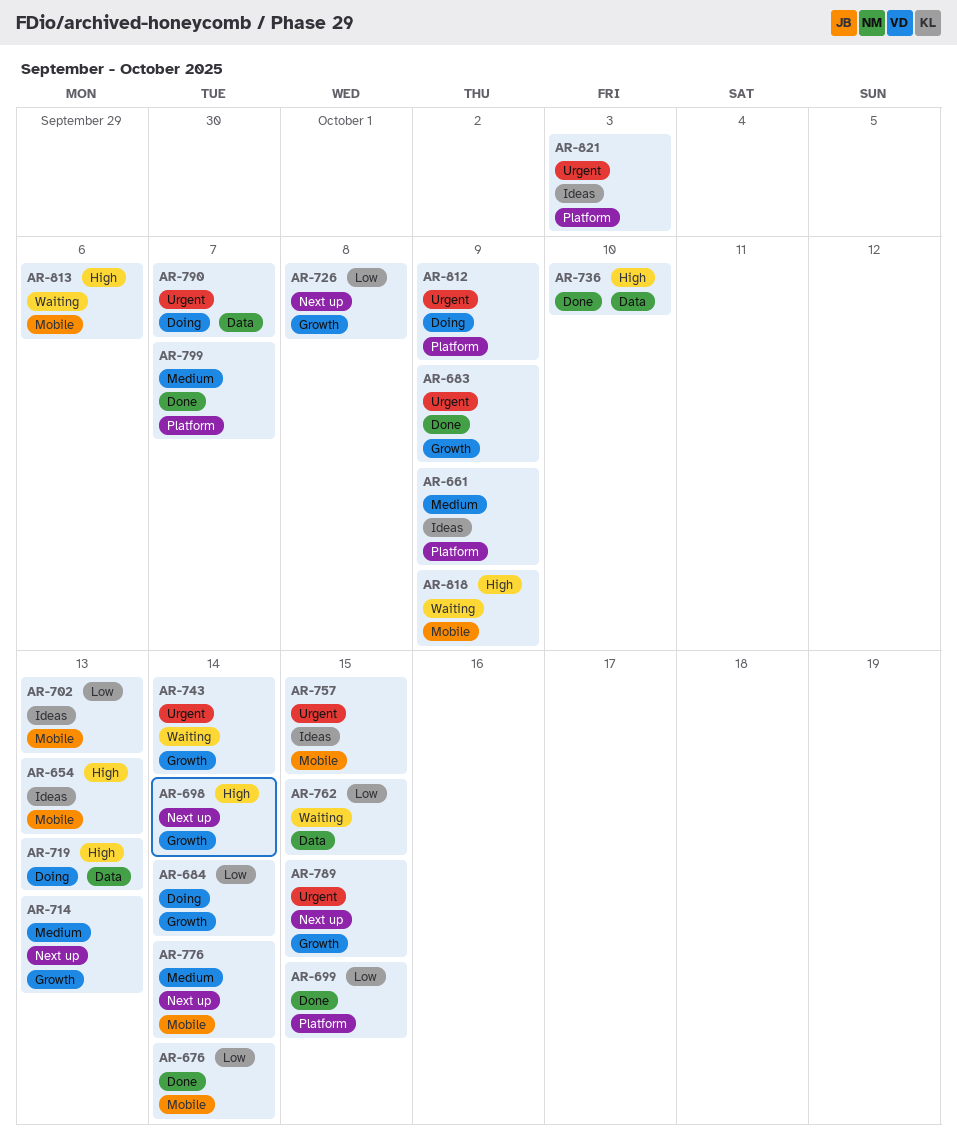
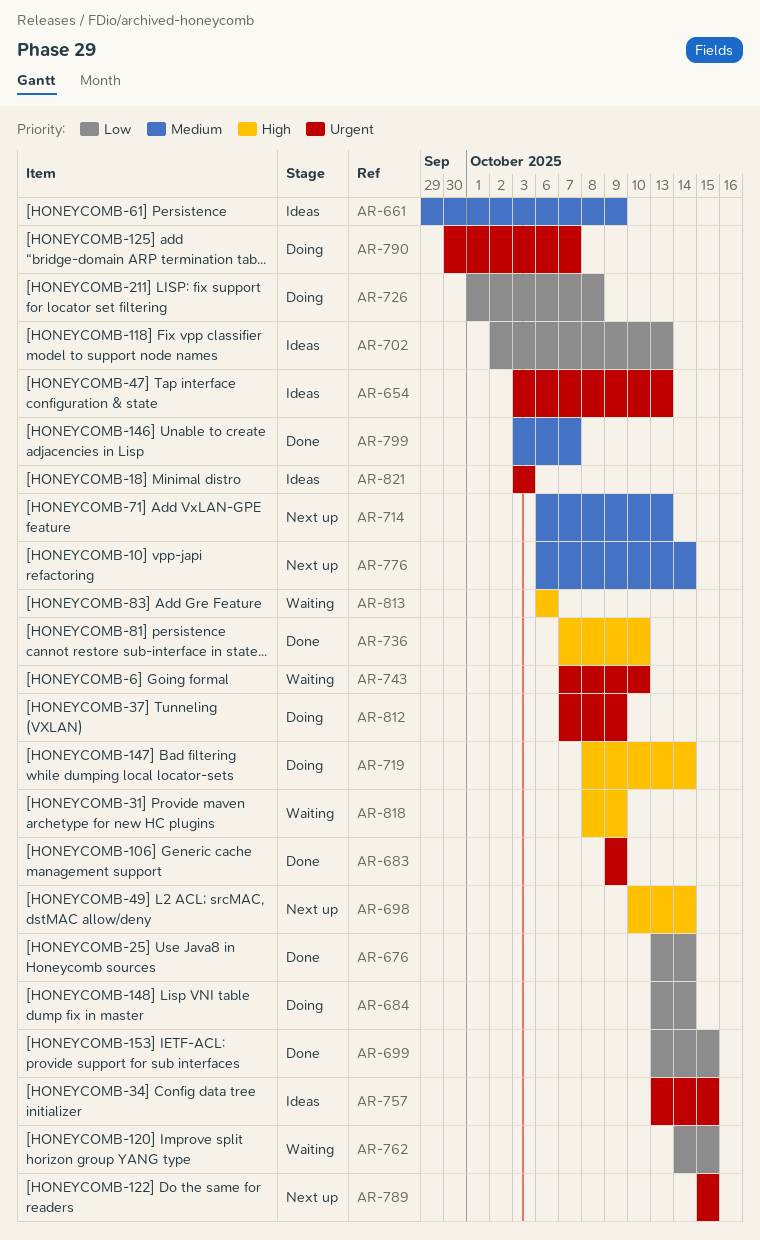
AR-654, priority: High -> Urgent
AR-719, due: Oct 13 -> Oct 14
AR-726, status: Next up -> Doing
AR-743, due: Oct 14 -> Oct 10

